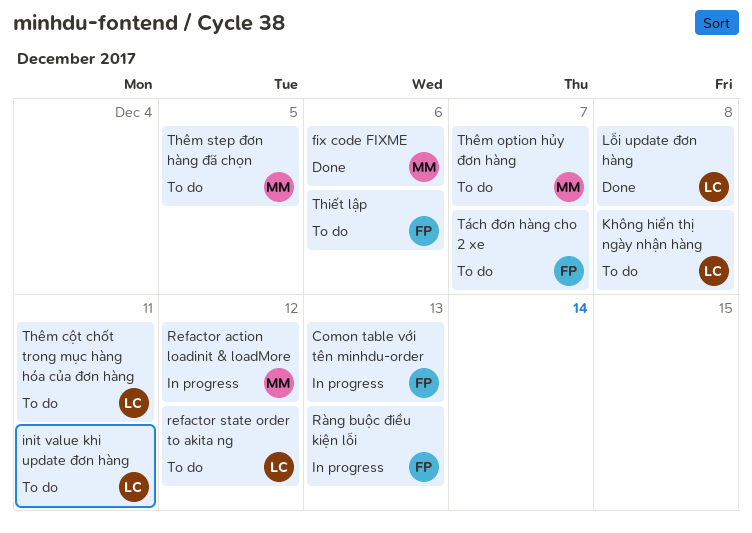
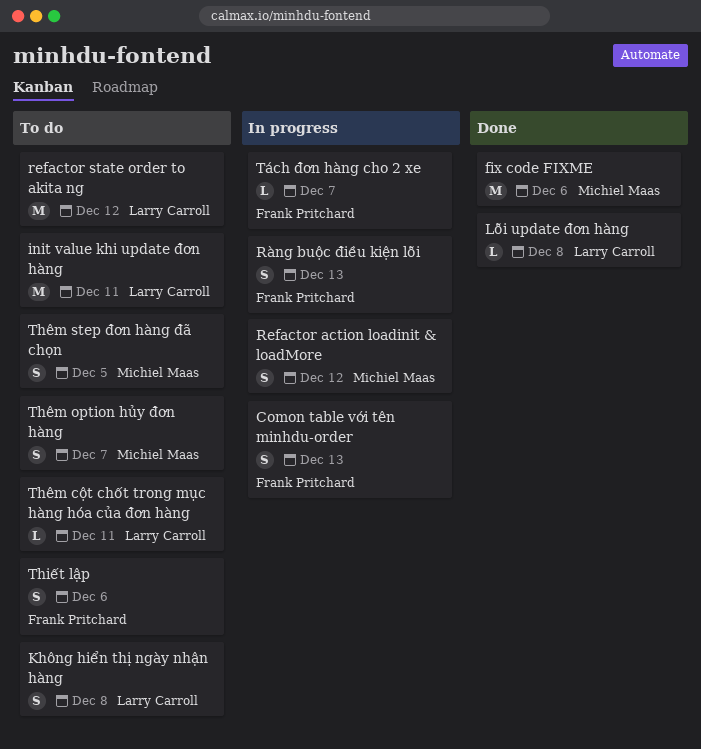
Tách đơn hàng cho 2 xe, status: To do -> In progress

